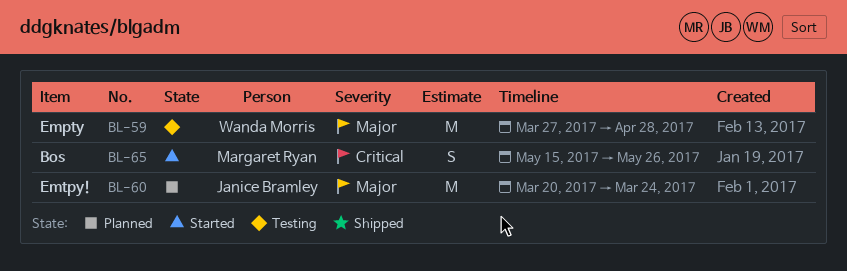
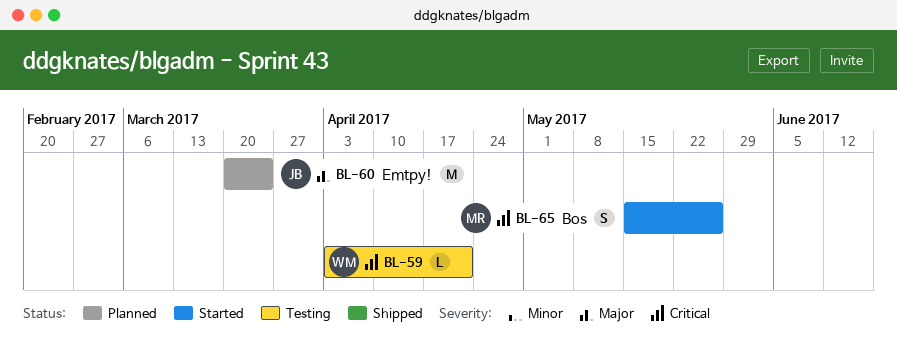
BL-59, priority: Major -> Critical
BL-59, estimate: M -> L
BL-59, start: Mar 27 -> Apr 3
BL-59, due: Apr 28 -> Apr 21

